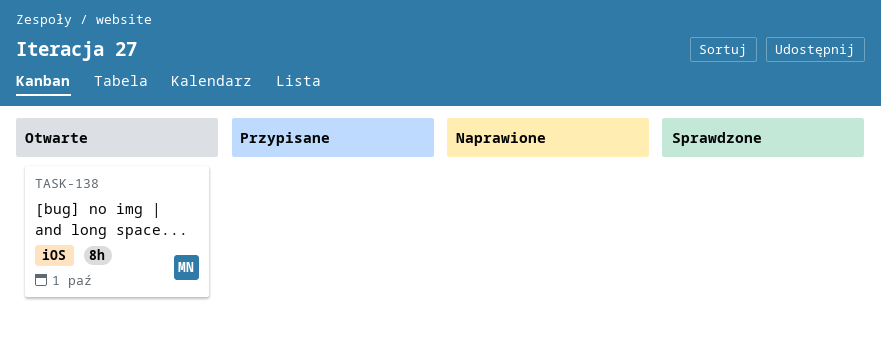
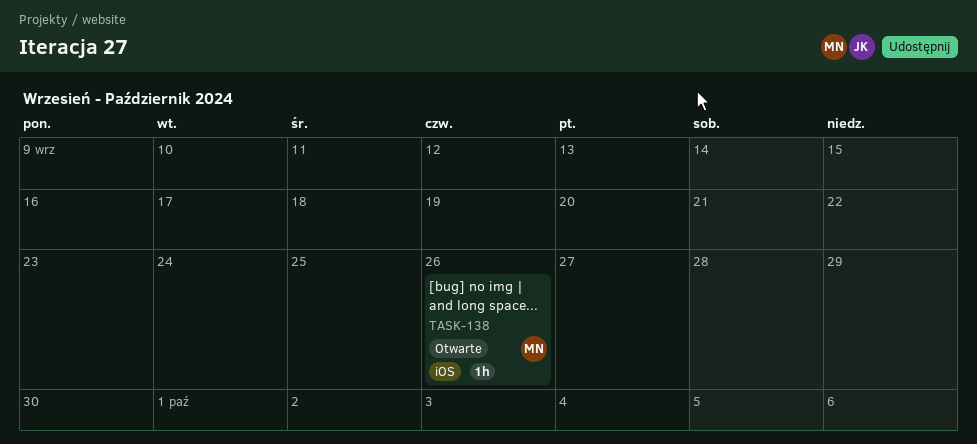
TASK-138, estimate: 8h -> 1h
TASK-138, due: Oct 1 -> Sep 26

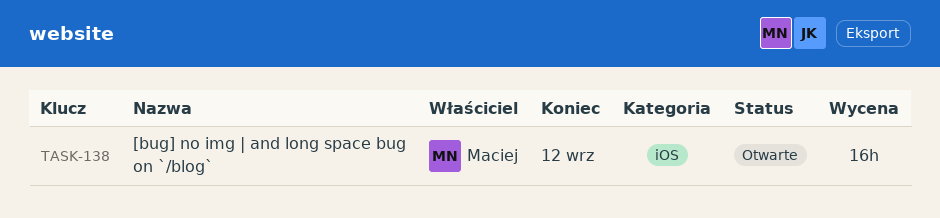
TASK-138, estimate: 1h -> 16h
TASK-138, due: Sep 26 -> Sep 12

